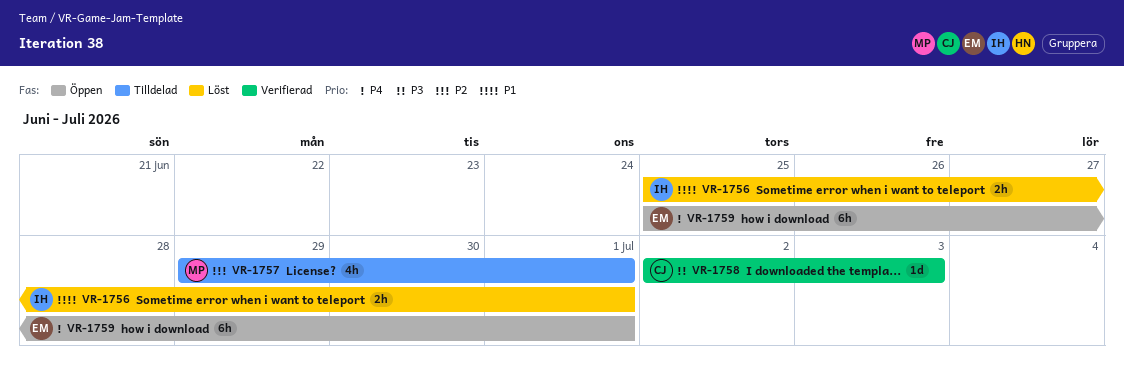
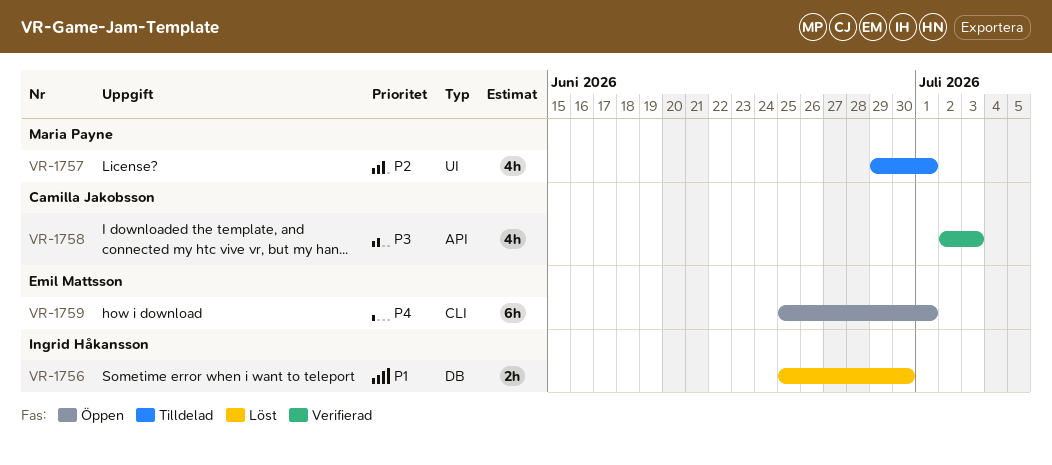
VR-1756, due: Jul 1 -> Jun 30
VR-1758, estimate: 1d -> 4h

